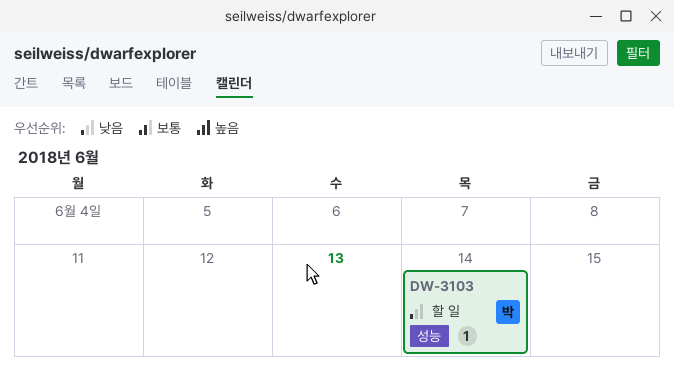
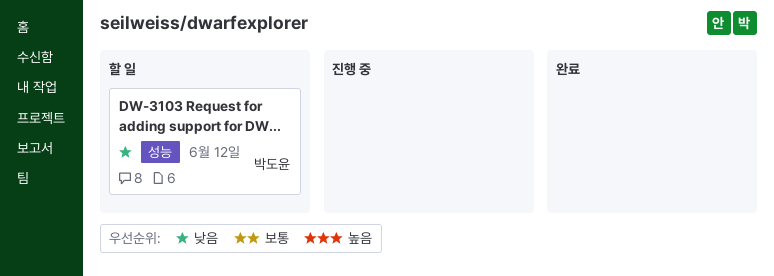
DW-3103, due: Jun 14 -> Jun 12

